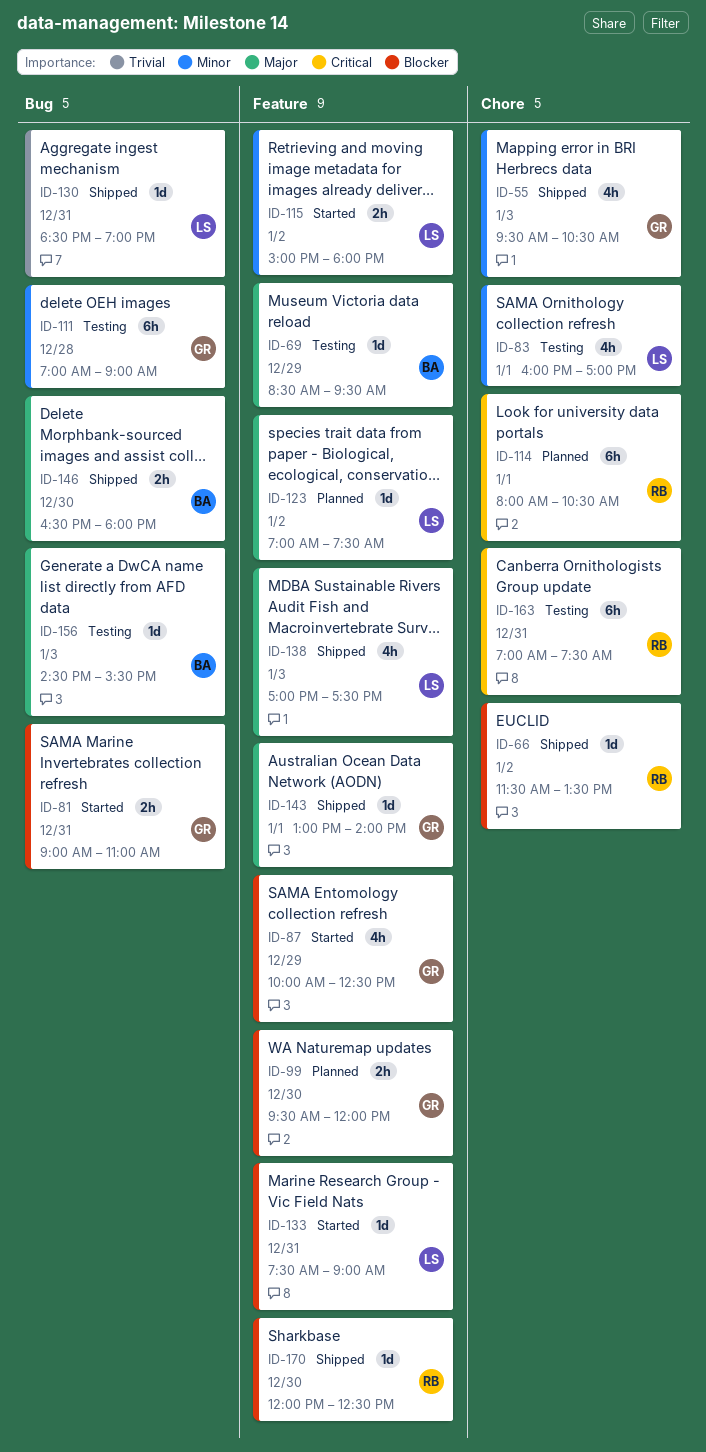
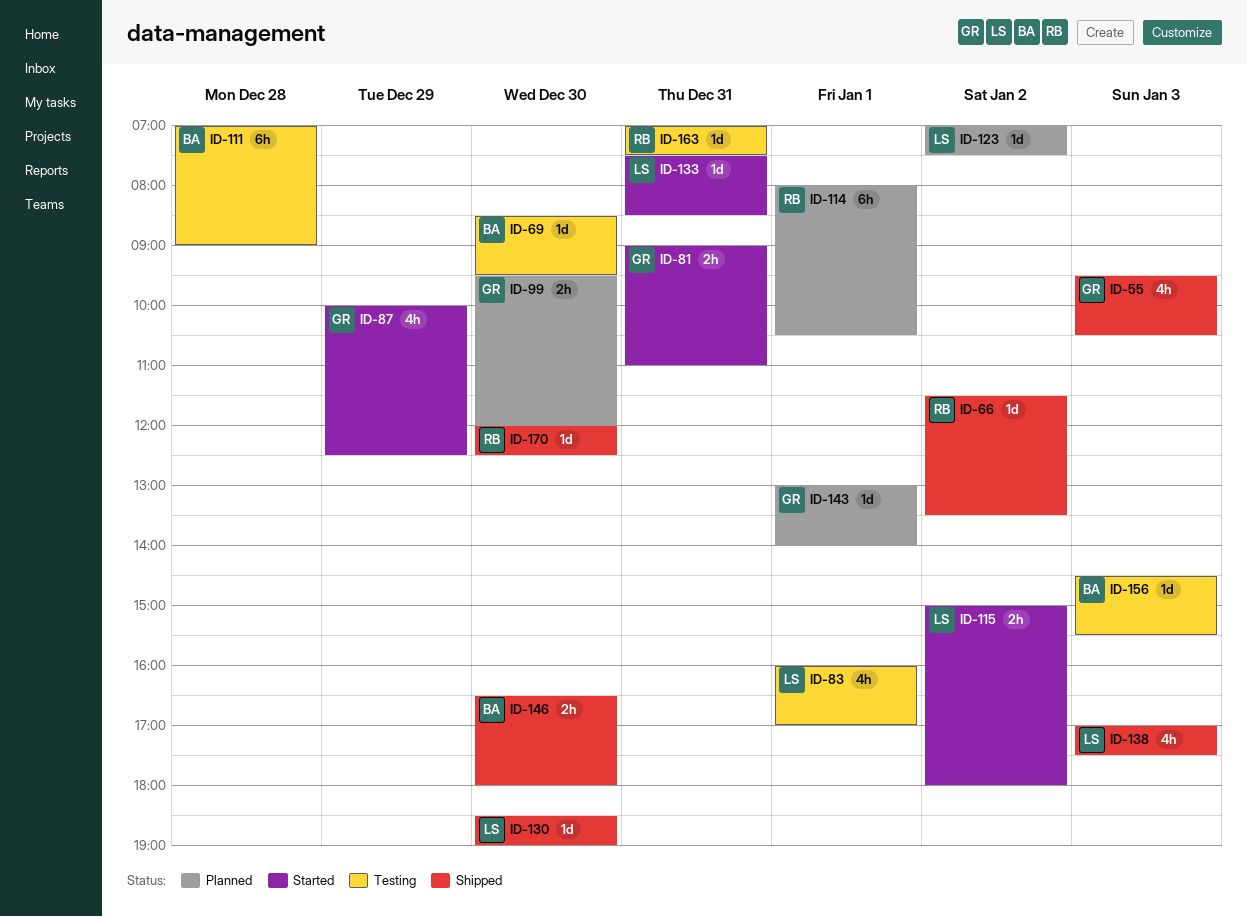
ID-69, day: Dec 29 -> Dec 30
ID-111, owner: GR -> BA
ID-130, day: Dec 31 -> Dec 30
ID-133, ends: 09:00 -> 08:30
ID-143, status: Shipped -> Planned
ID-163, estimate: 6h -> 1d

